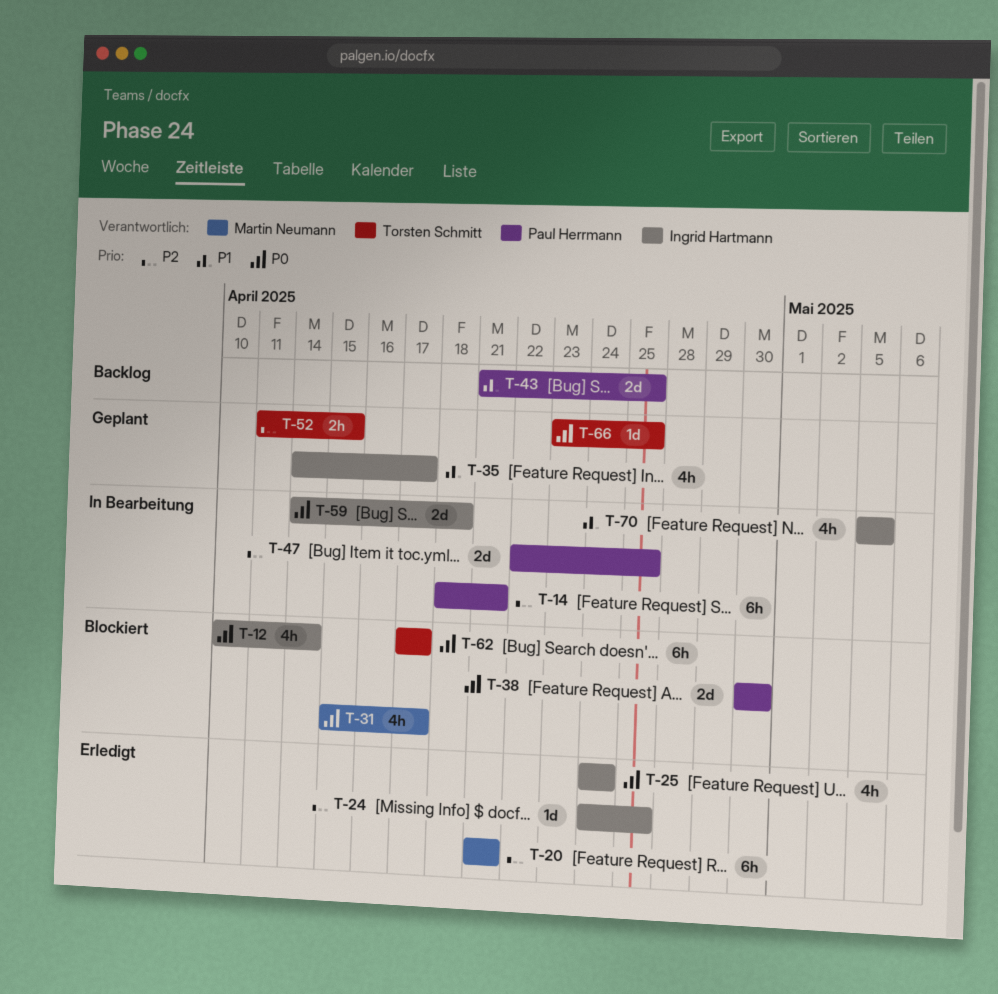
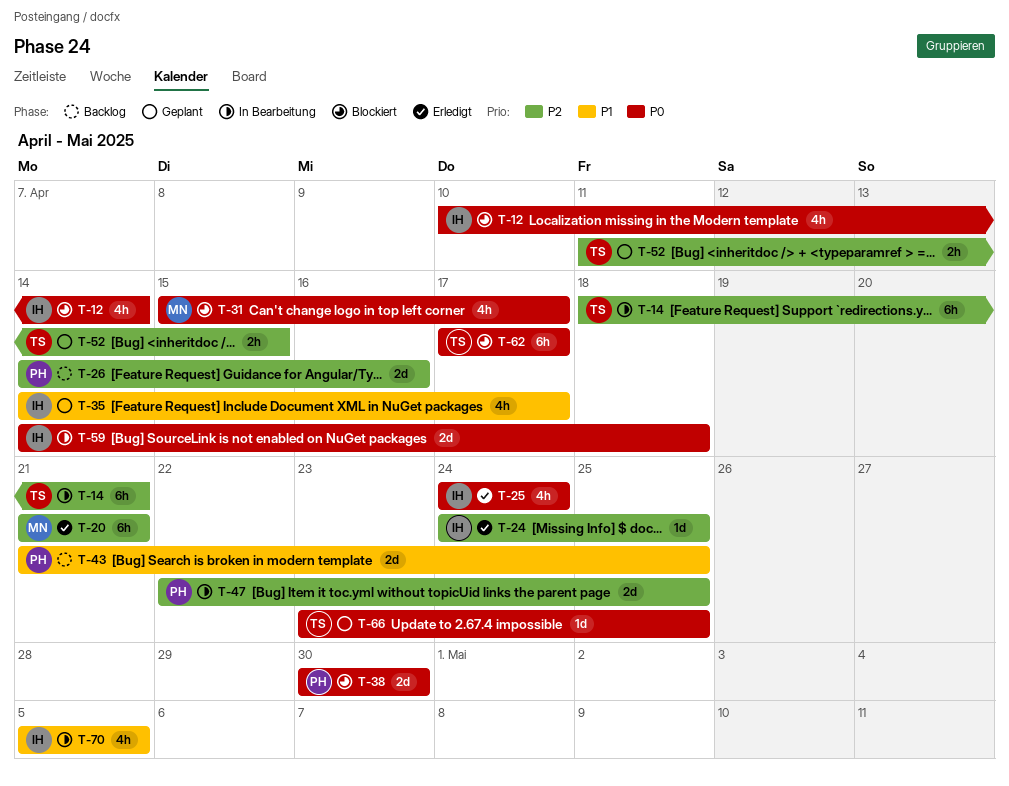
T-14, owner: Paul Herrmann -> Torsten Schmitt
T-26: none -> present

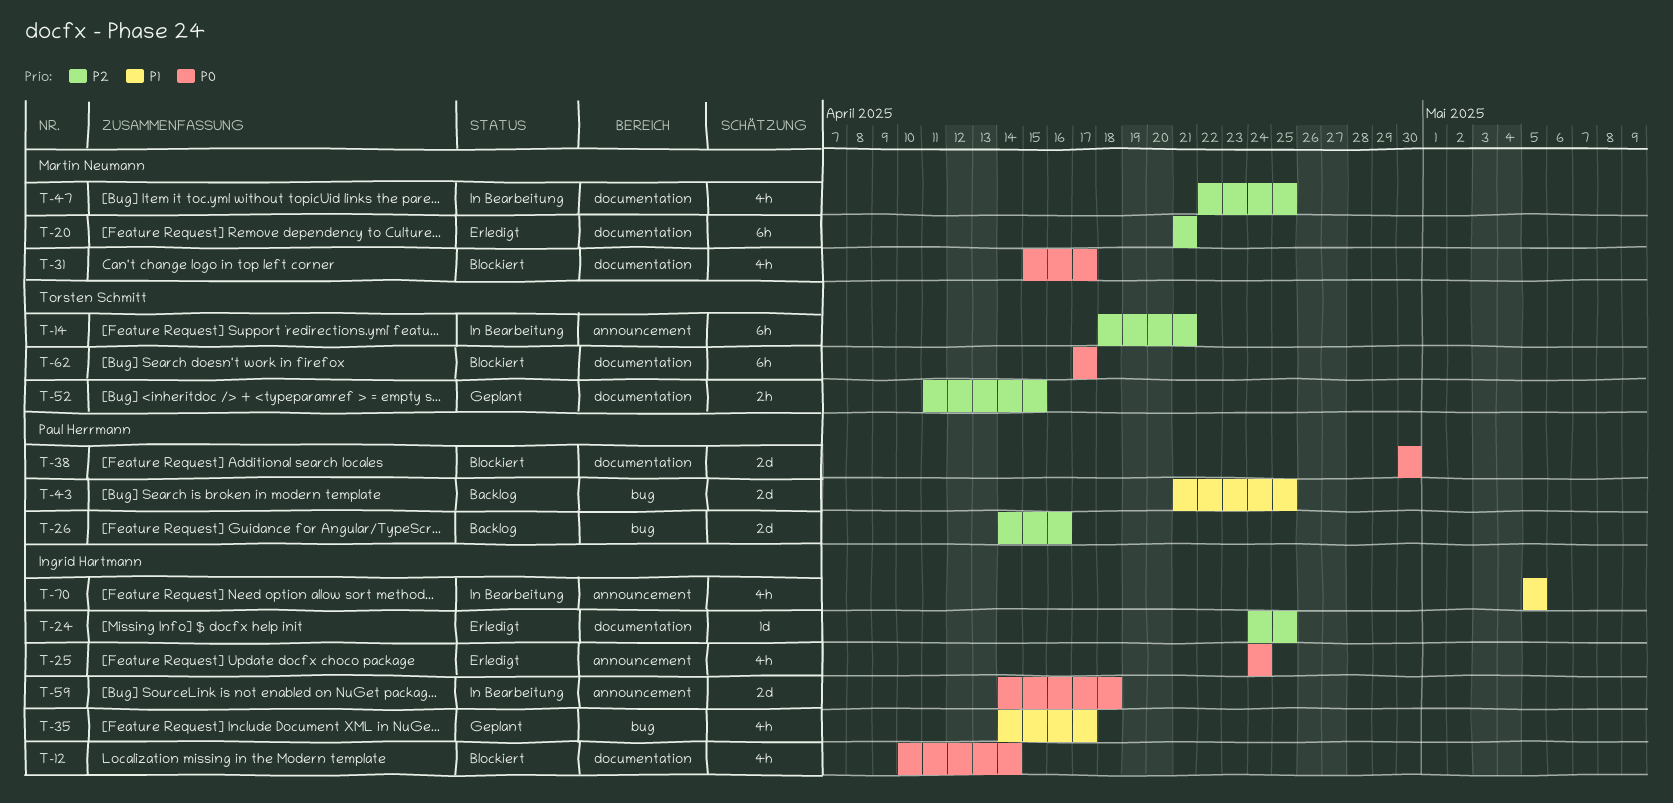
T-47, owner: Paul Herrmann -> Martin Neumann
T-47, estimate: 2d -> 4h
T-66: present -> none

